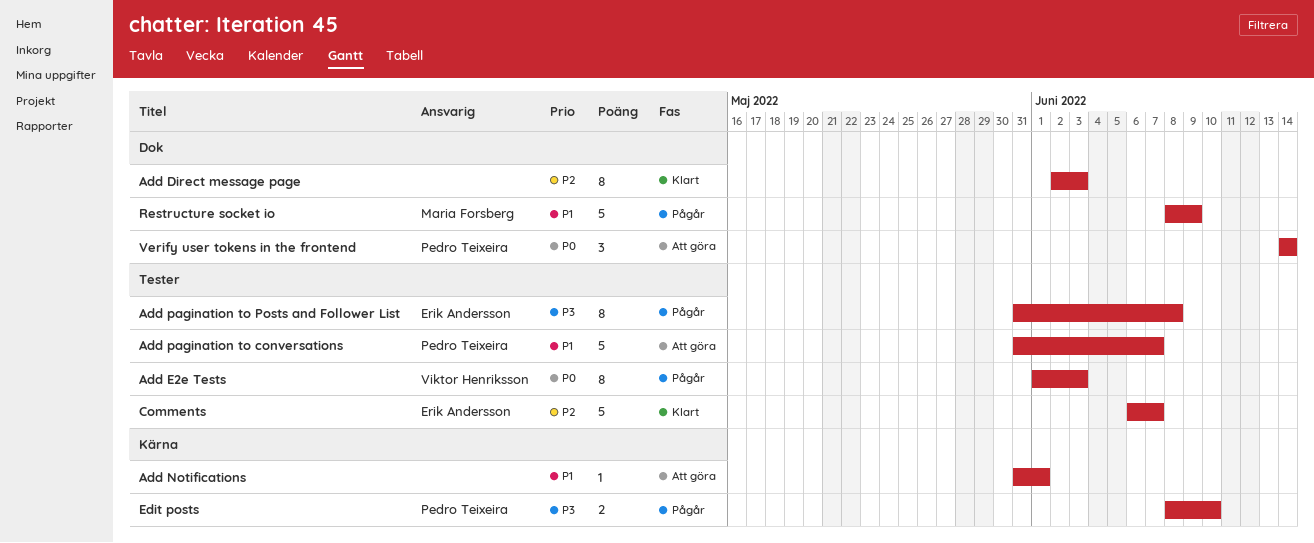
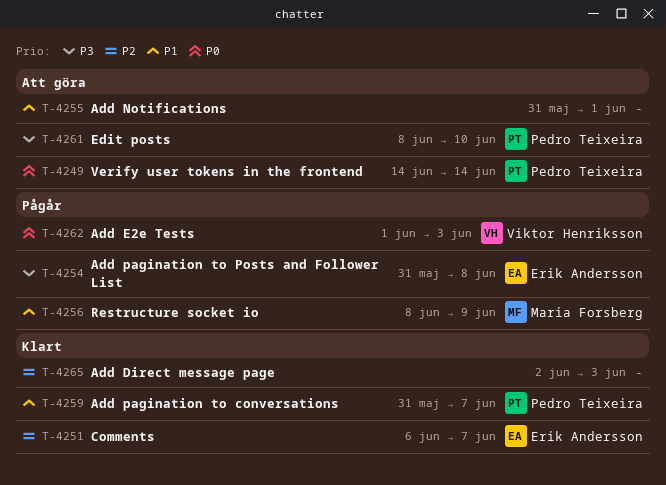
Add pagination to conversations, status: Att göra -> Klart
Edit posts, status: Pågår -> Att göra

